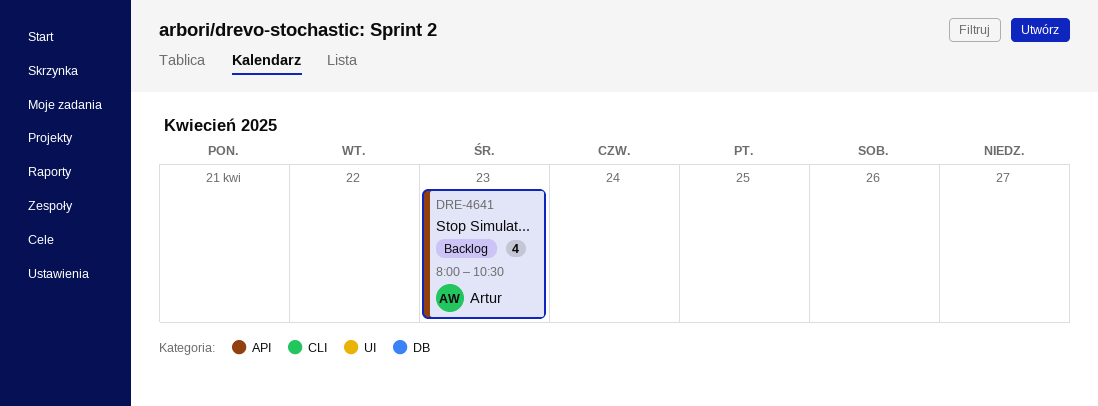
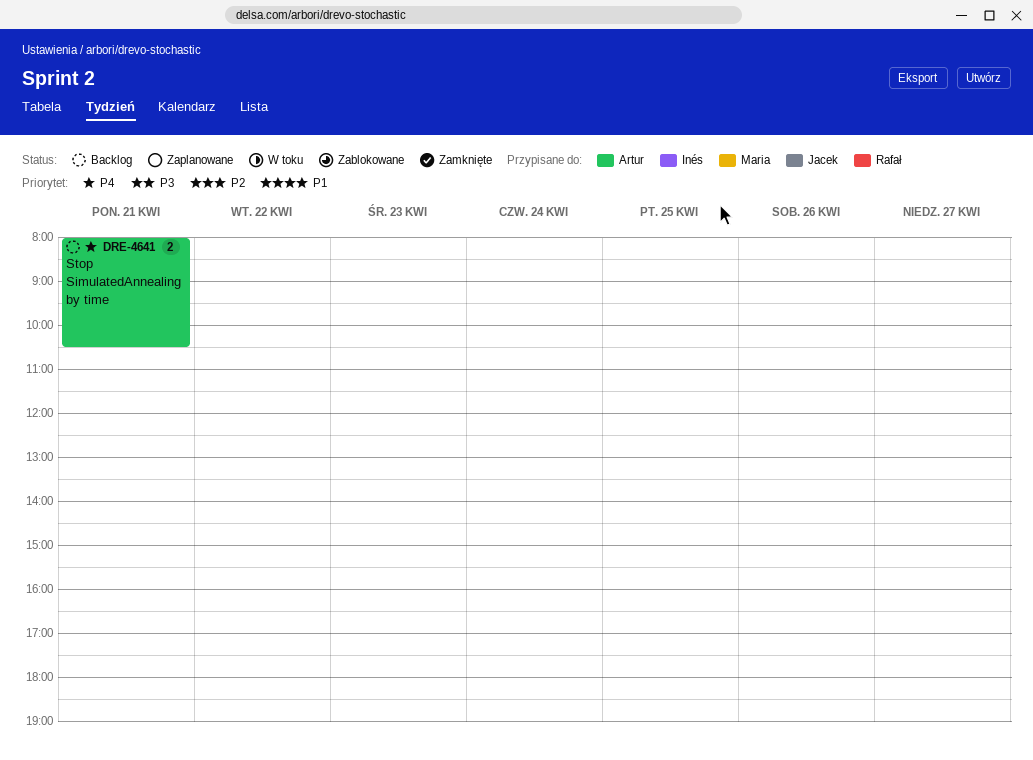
DRE-4641, estimate: 4 -> 2
DRE-4641, day: Apr 23 -> Apr 21

